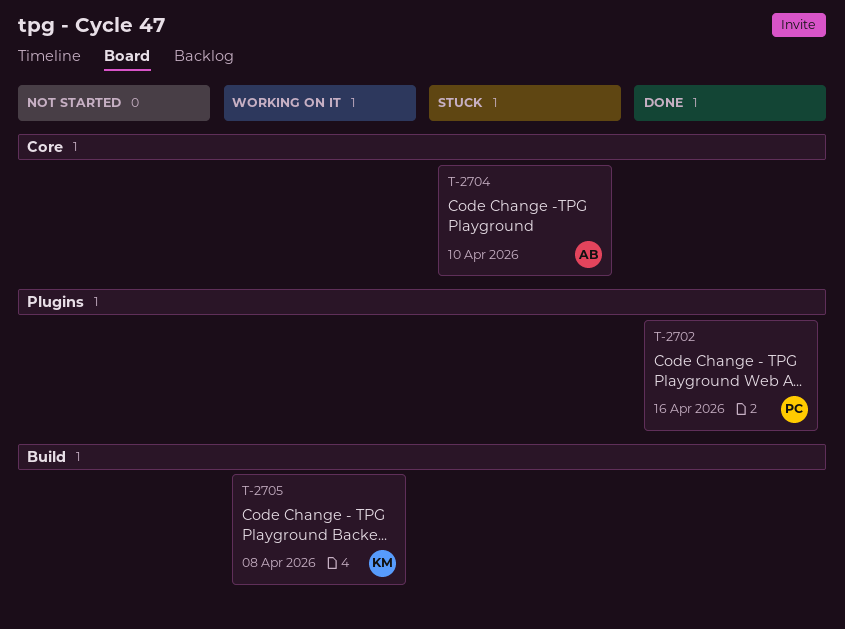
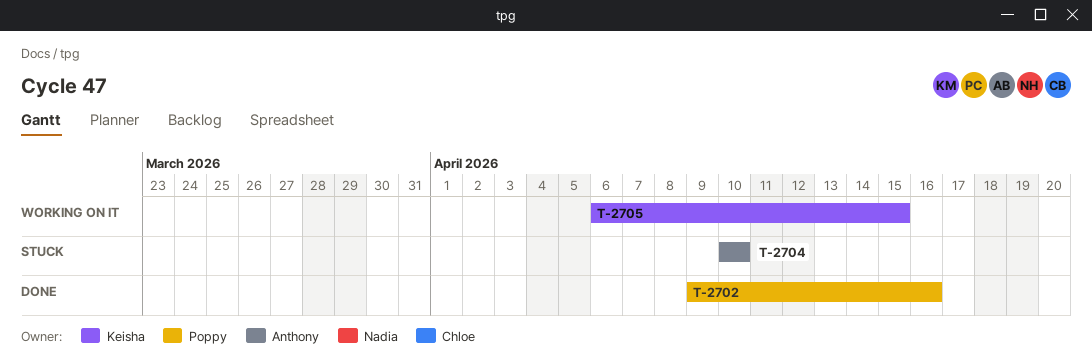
T-2705, due: Apr 8 -> Apr 15

